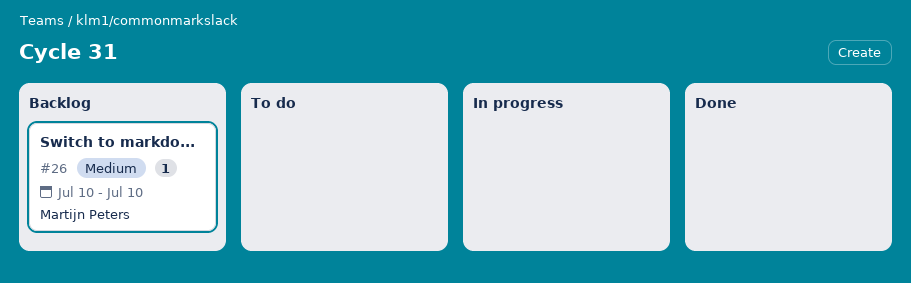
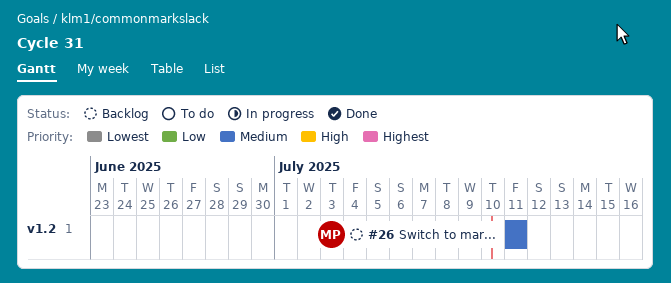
#26, start: Jul 10 -> Jul 11
#26, due: Jul 10 -> Jul 11

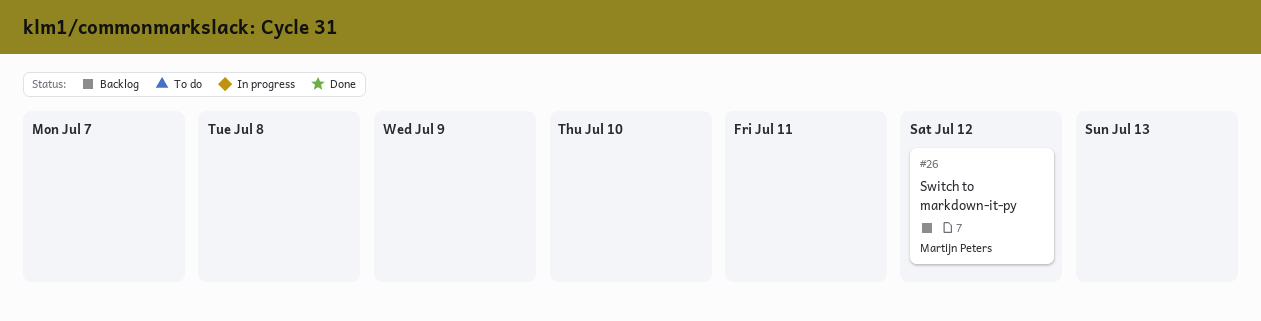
#26, due: Jul 11 -> Jul 12

